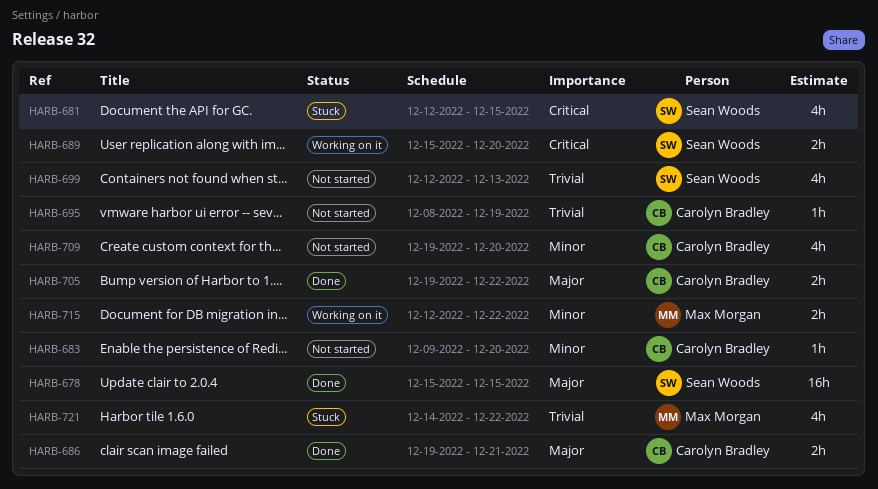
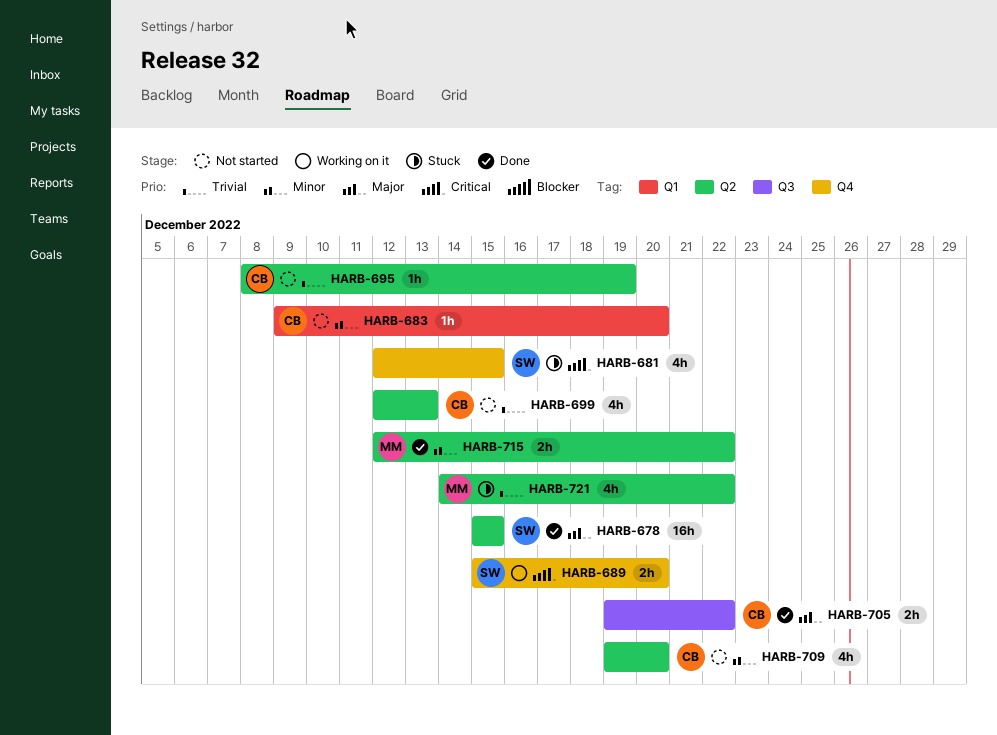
HARB-686: present -> none
HARB-699, owner: Sean Woods -> Carolyn Bradley
HARB-715, status: Working on it -> Done

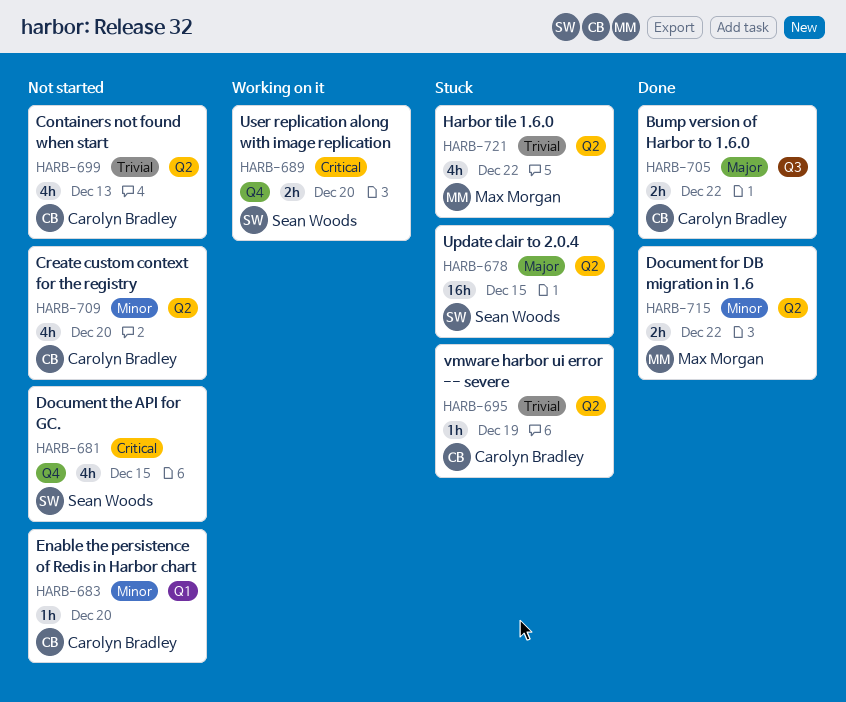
HARB-678, status: Done -> Stuck
HARB-681, status: Stuck -> Not started
HARB-695, status: Not started -> Stuck

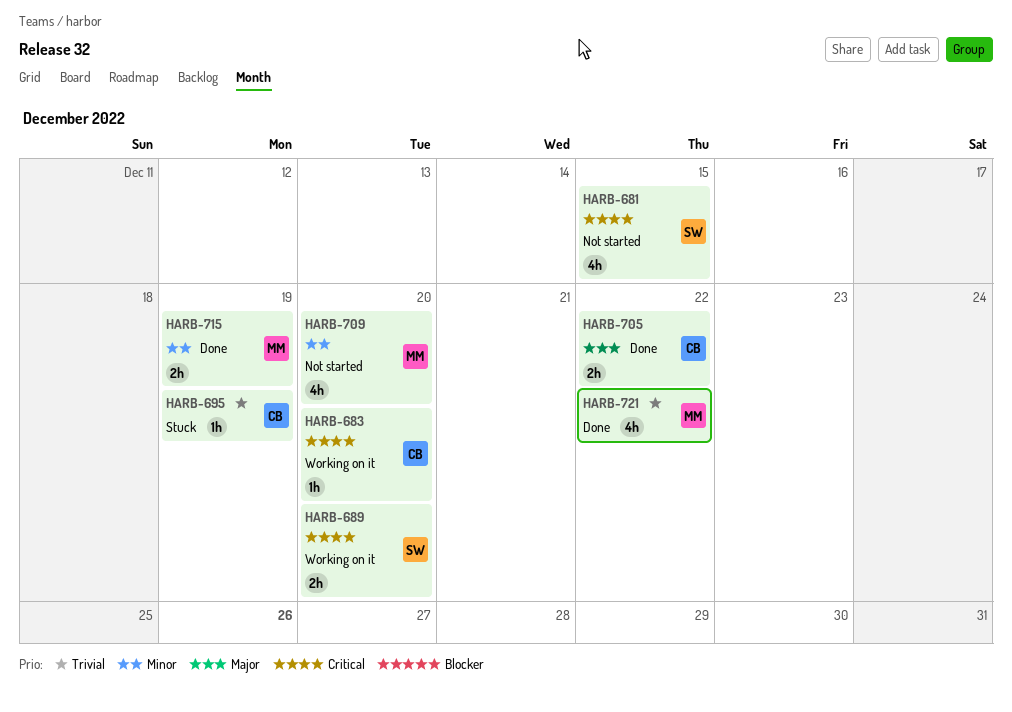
HARB-678: present -> none
HARB-683, status: Not started -> Working on it
HARB-683, priority: Minor -> Critical
HARB-699: present -> none
HARB-709, owner: Carolyn Bradley -> Max Morgan
HARB-715, due: Dec 22 -> Dec 19
HARB-721, status: Stuck -> Done

